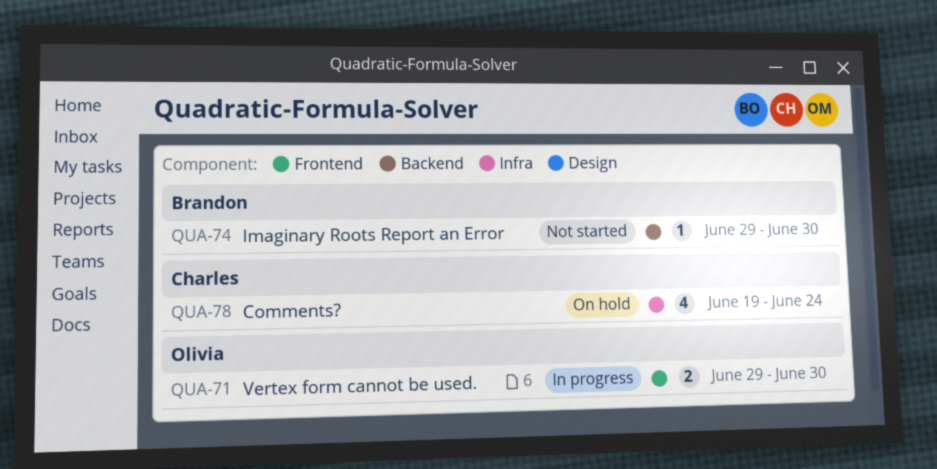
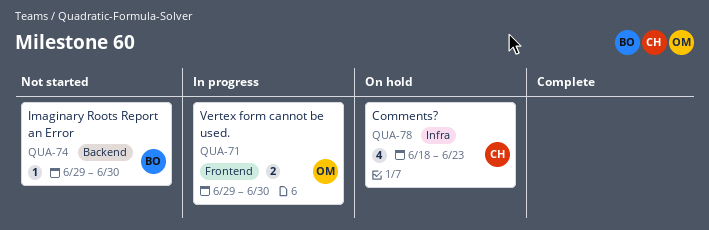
QUA-78, start: Jun 19 -> Jun 18
QUA-78, due: Jun 24 -> Jun 23

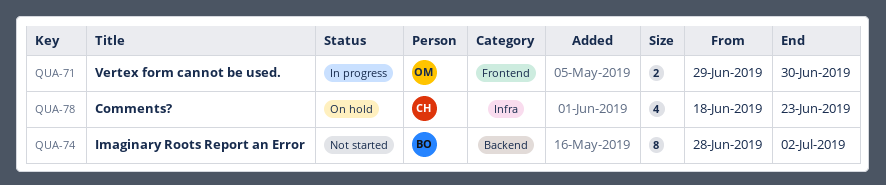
QUA-74, estimate: 1 -> 8
QUA-74, start: Jun 29 -> Jun 28
QUA-74, due: Jun 30 -> Jul 2

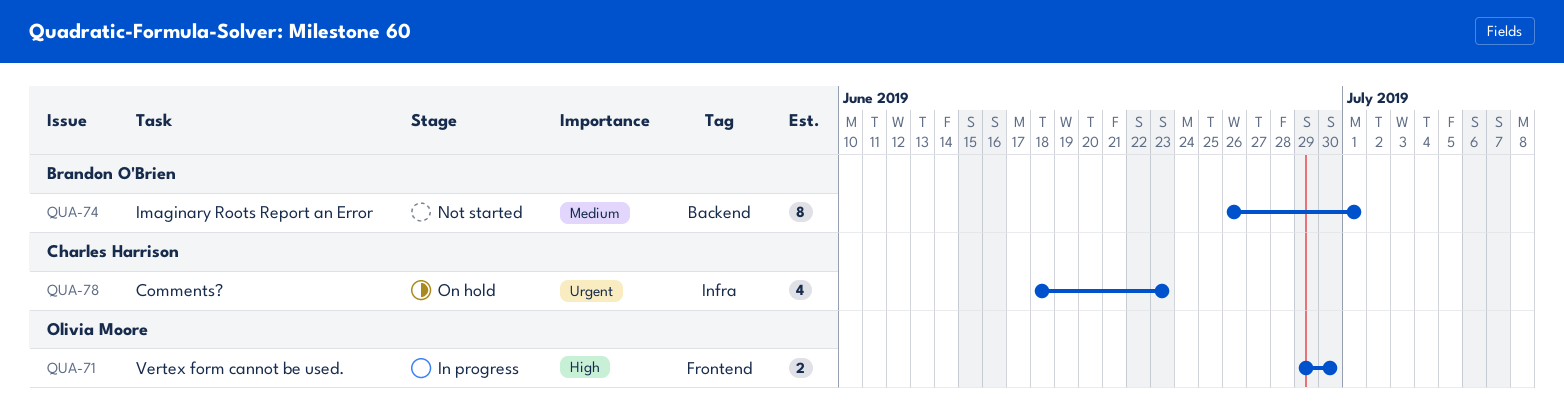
QUA-74, start: Jun 28 -> Jun 26
QUA-74, due: Jul 2 -> Jul 1

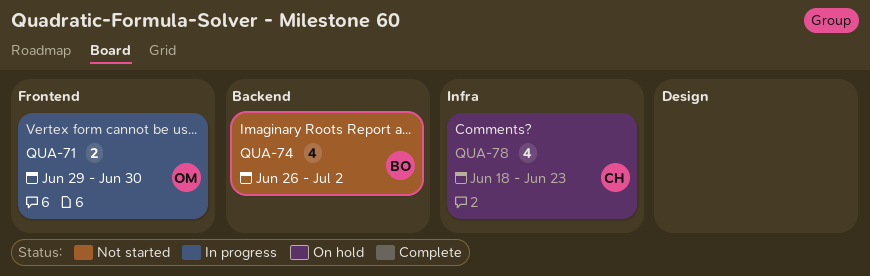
QUA-74, estimate: 8 -> 4
QUA-74, due: Jul 1 -> Jul 2

